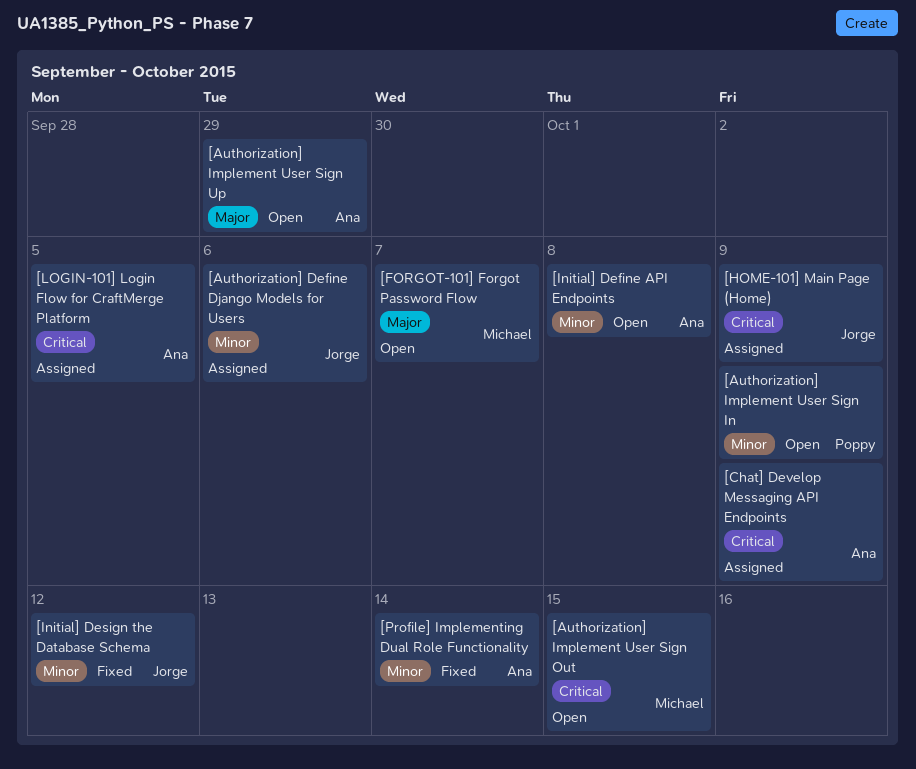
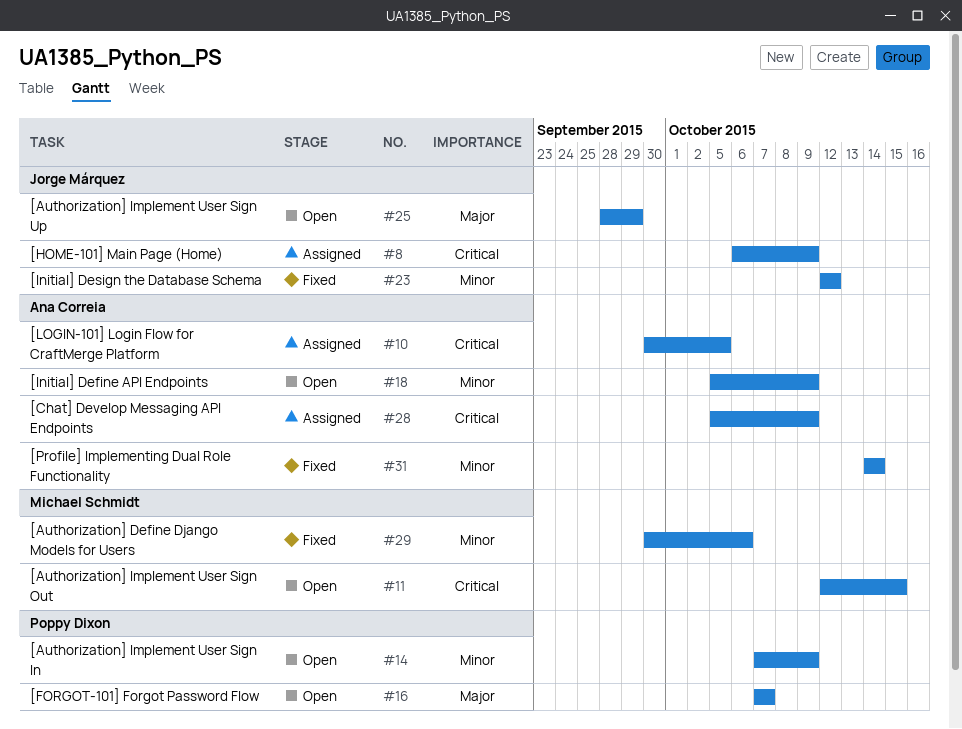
[Authorization] Define Django Models for Users, status: Assigned -> Fixed
[Authorization] Define Django Models for Users, owner: Jorge Márquez -> Michael Schmidt
[Authorization] Implement User Sign Up, owner: Ana Correia -> Jorge Márquez
[FORGOT-101] Forgot Password Flow, owner: Michael Schmidt -> Poppy Dixon
[Initial] Define API Endpoints, due: Oct 8 -> Oct 9

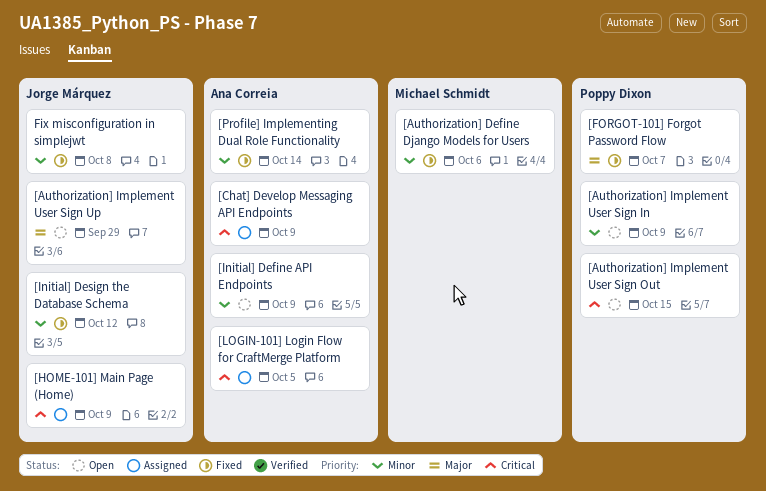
[Authorization] Implement User Sign Out, owner: Michael Schmidt -> Poppy Dixon
[FORGOT-101] Forgot Password Flow, status: Open -> Fixed
Fix misconfiguration in simplejwt: none -> present

